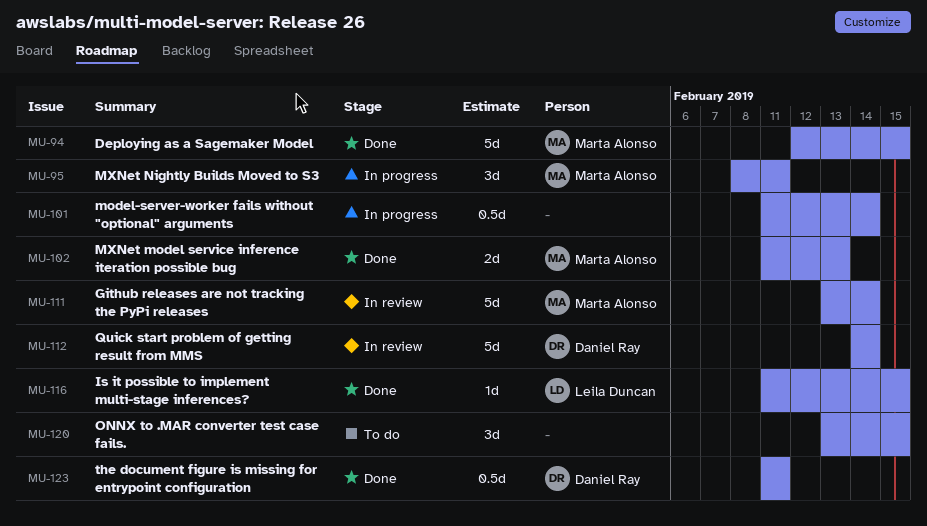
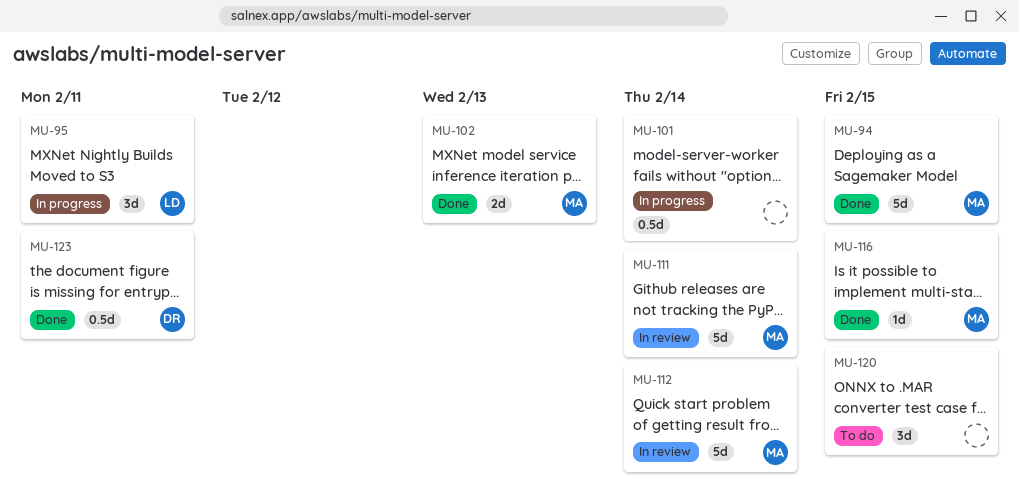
MU-95, owner: Marta Alonso -> Leila Duncan
MU-112, owner: Daniel Ray -> Marta Alonso
MU-116, owner: Leila Duncan -> Marta Alonso

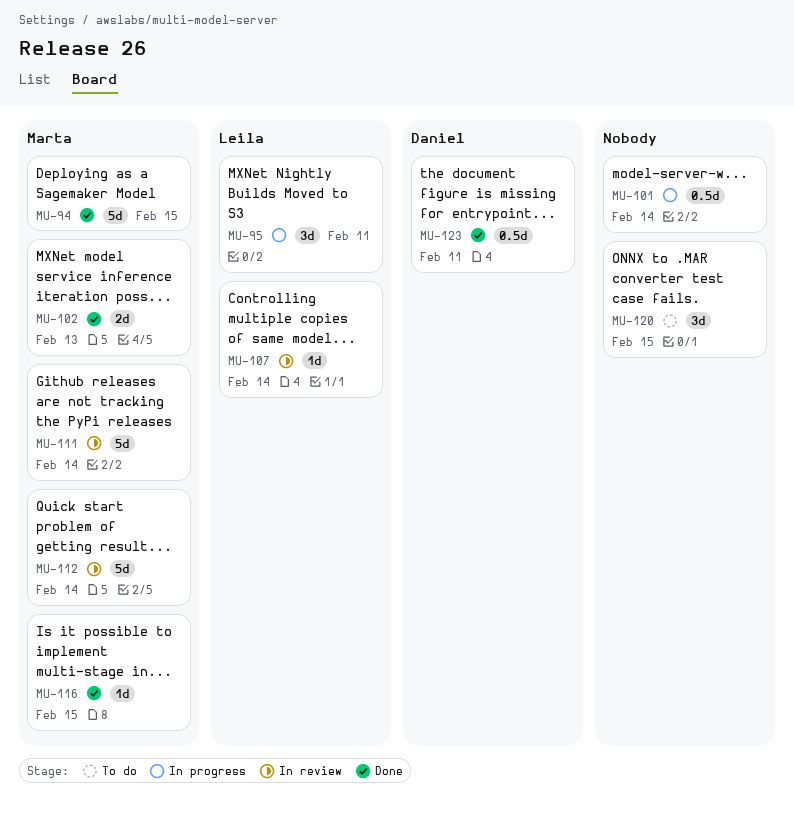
MU-107: none -> present

